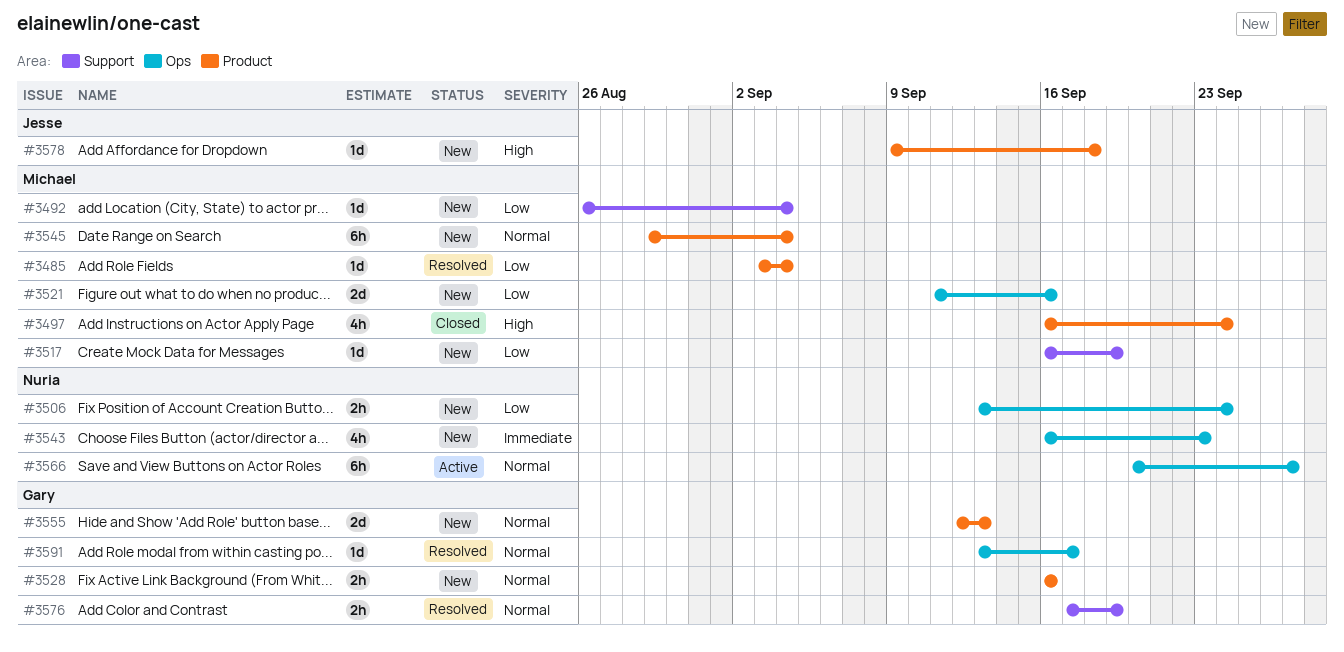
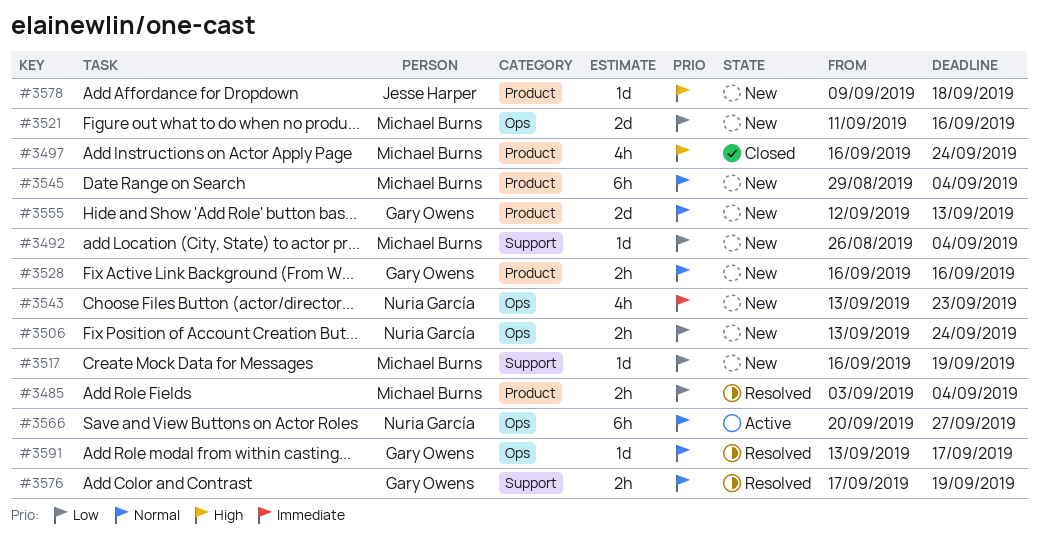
#3485, estimate: 1d -> 2h
#3543, start: Sep 16 -> Sep 13

